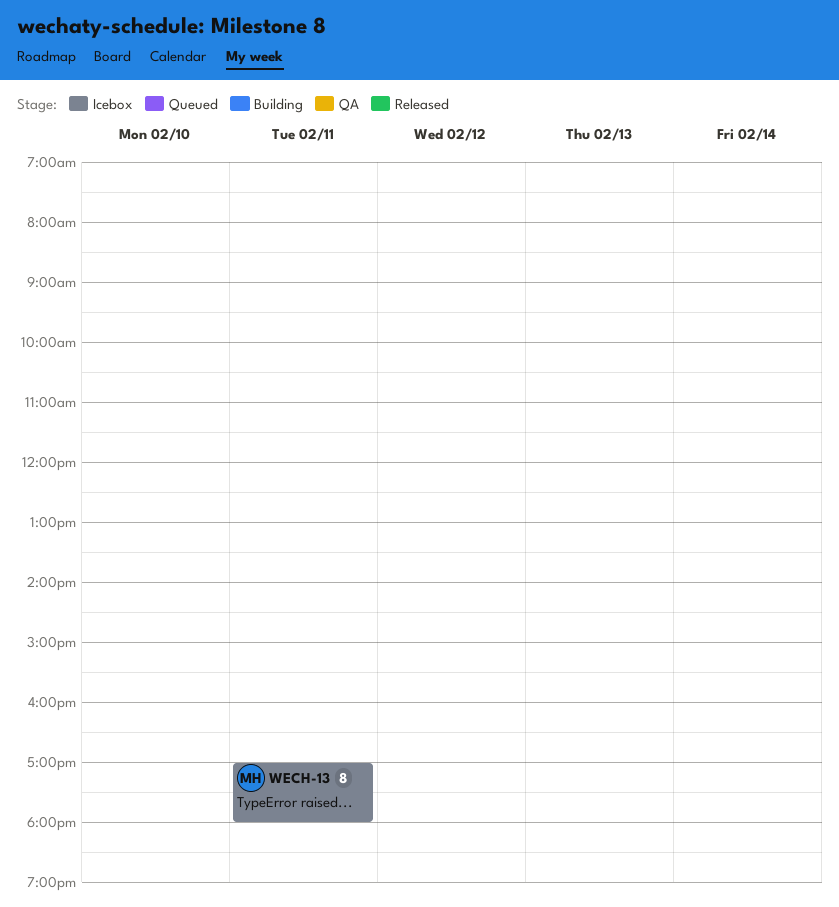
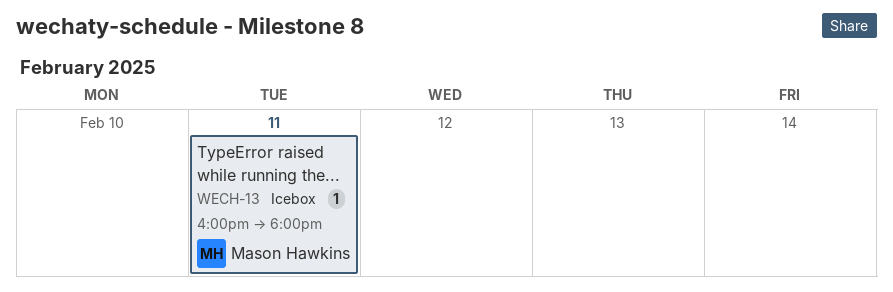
WECH-13, estimate: 8 -> 1
WECH-13, begins: 17:00 -> 16:00

